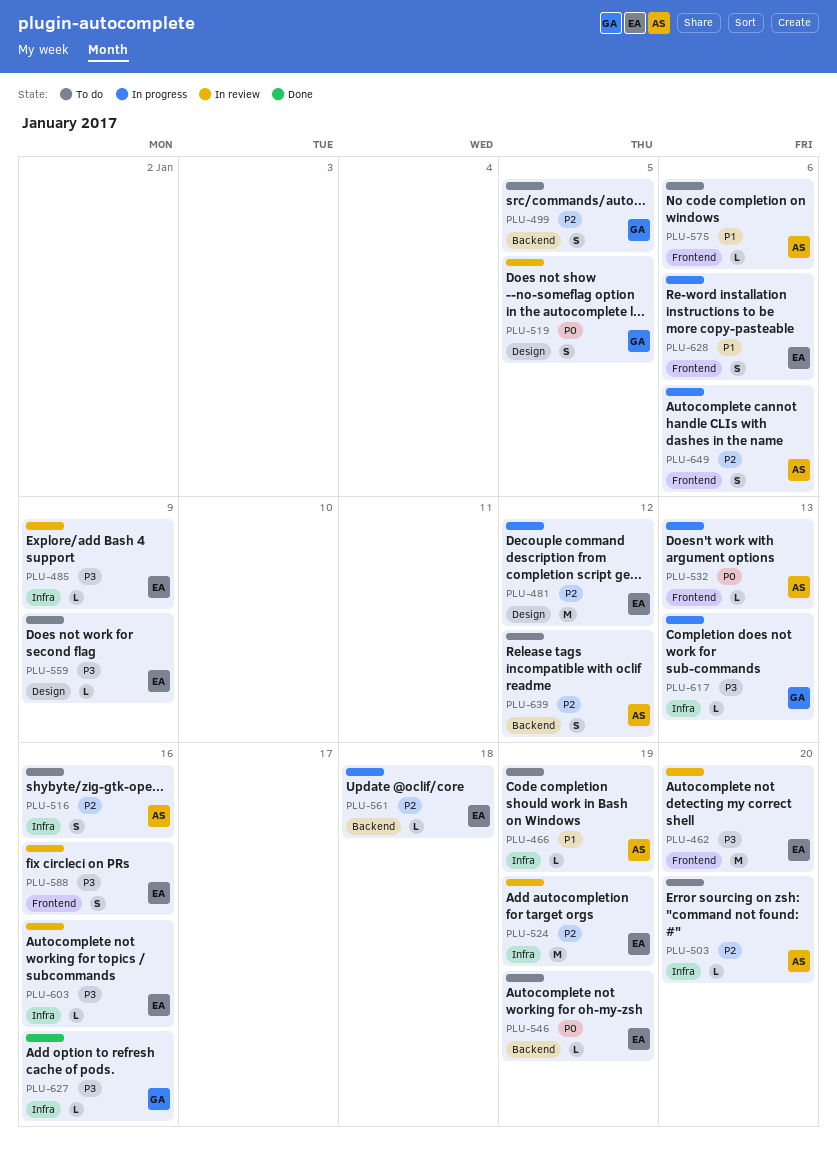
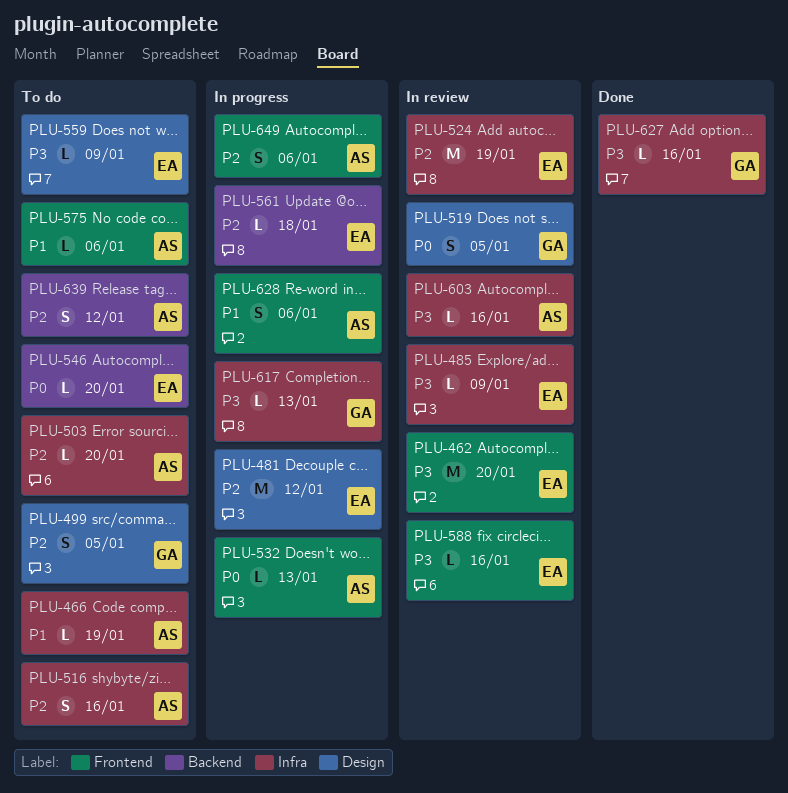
PLU-499, label: Backend -> Design
PLU-546, due: Jan 19 -> Jan 20
PLU-588, estimate: S -> L
PLU-603, owner: EA -> AS
PLU-628, owner: EA -> AS

